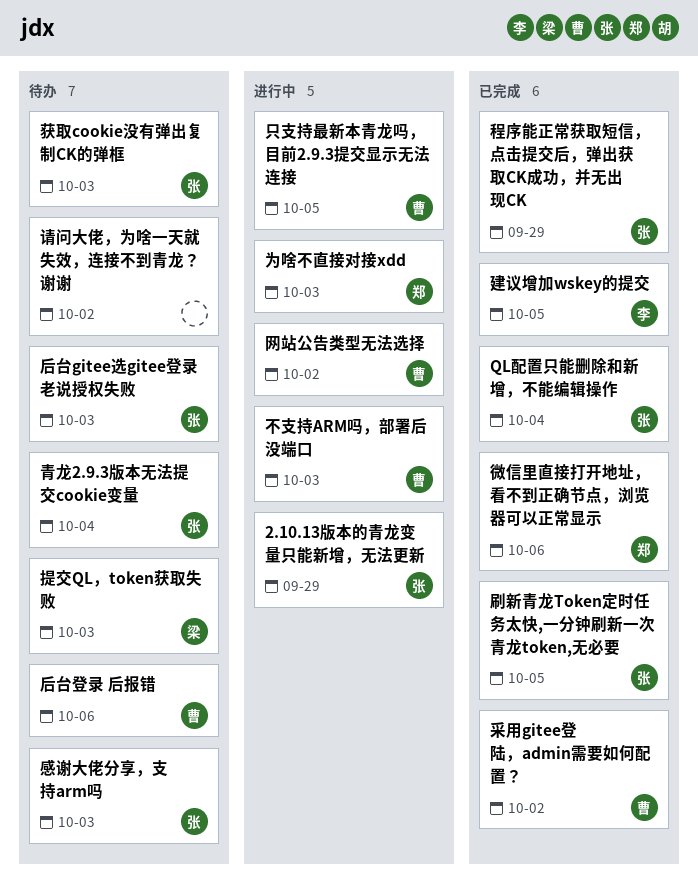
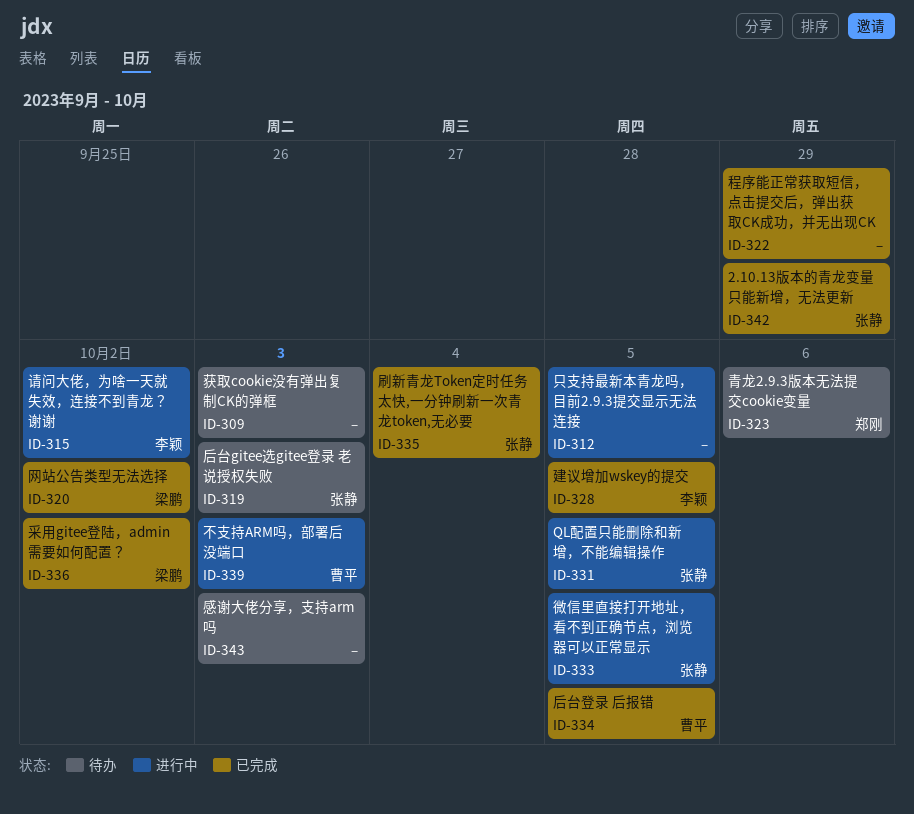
2.10.13版本的青龙变量只能新增，无法更新, status: 进行中 -> 已完成
QL配置只能删除和新增，不能编辑操作, status: 已完成 -> 进行中
QL配置只能删除和新增，不能编辑操作, due: Oct 4 -> Oct 5
为啥不直接对接xdd: present -> none
刷新青龙Token定时任务太快,一分钟刷新一次青龙token,无必要, due: Oct 5 -> Oct 4
只支持最新本青龙吗，目前2.9.3提交显示无法连接, owner: 曹平 -> none
后台登录 后报错, status: 待办 -> 已完成
后台登录 后报错, due: Oct 6 -> Oct 5
微信里直接打开地址，看不到正确节点，浏览器可以正常显示, status: 已完成 -> 进行中
微信里直接打开地址，看不到正确节点，浏览器可以正常显示, owner: 郑刚 -> 张静
微信里直接打开地址，看不到正确节点，浏览器可以正常显示, due: Oct 6 -> Oct 5
感谢大佬分享，支持arm吗, owner: 张静 -> none
提交QL，token获取失败: present -> none
程序能正常获取短信，点击提交后，弹出获取CK成功，并无出现CK, owner: 张静 -> none
网站公告类型无法选择, status: 进行中 -> 已完成
网站公告类型无法选择, owner: 曹平 -> 梁鹏
获取cookie没有弹出复制CK的弹框, owner: 张静 -> none
请问大佬，为啥一天就失效，连接不到青龙？谢谢, status: 待办 -> 进行中
请问大佬，为啥一天就失效，连接不到青龙？谢谢, owner: none -> 李颖
采用gitee登陆，admin需要如何配置？, owner: 曹平 -> 梁鹏
青龙2.9.3版本无法提交cookie变量, owner: 张静 -> 郑刚
青龙2.9.3版本无法提交cookie变量, due: Oct 4 -> Oct 6

